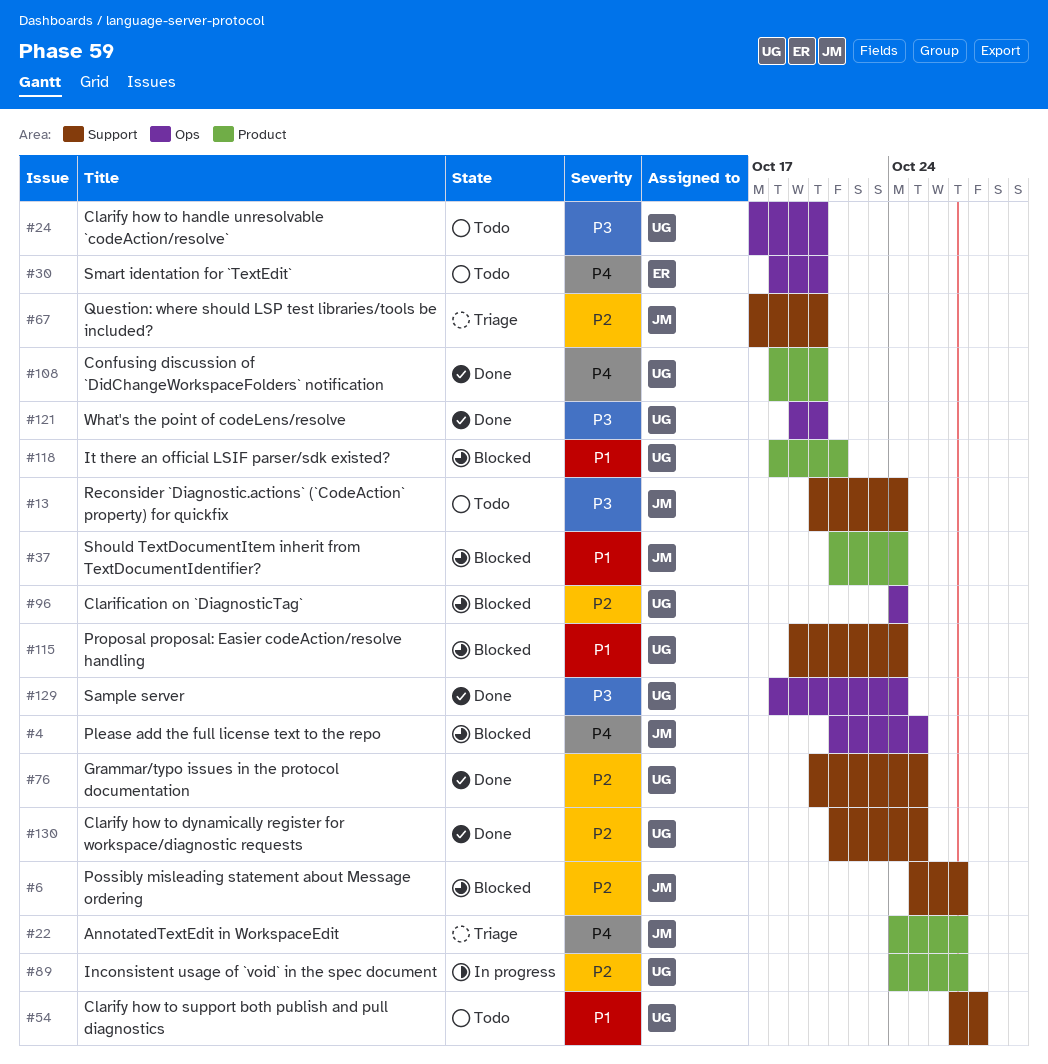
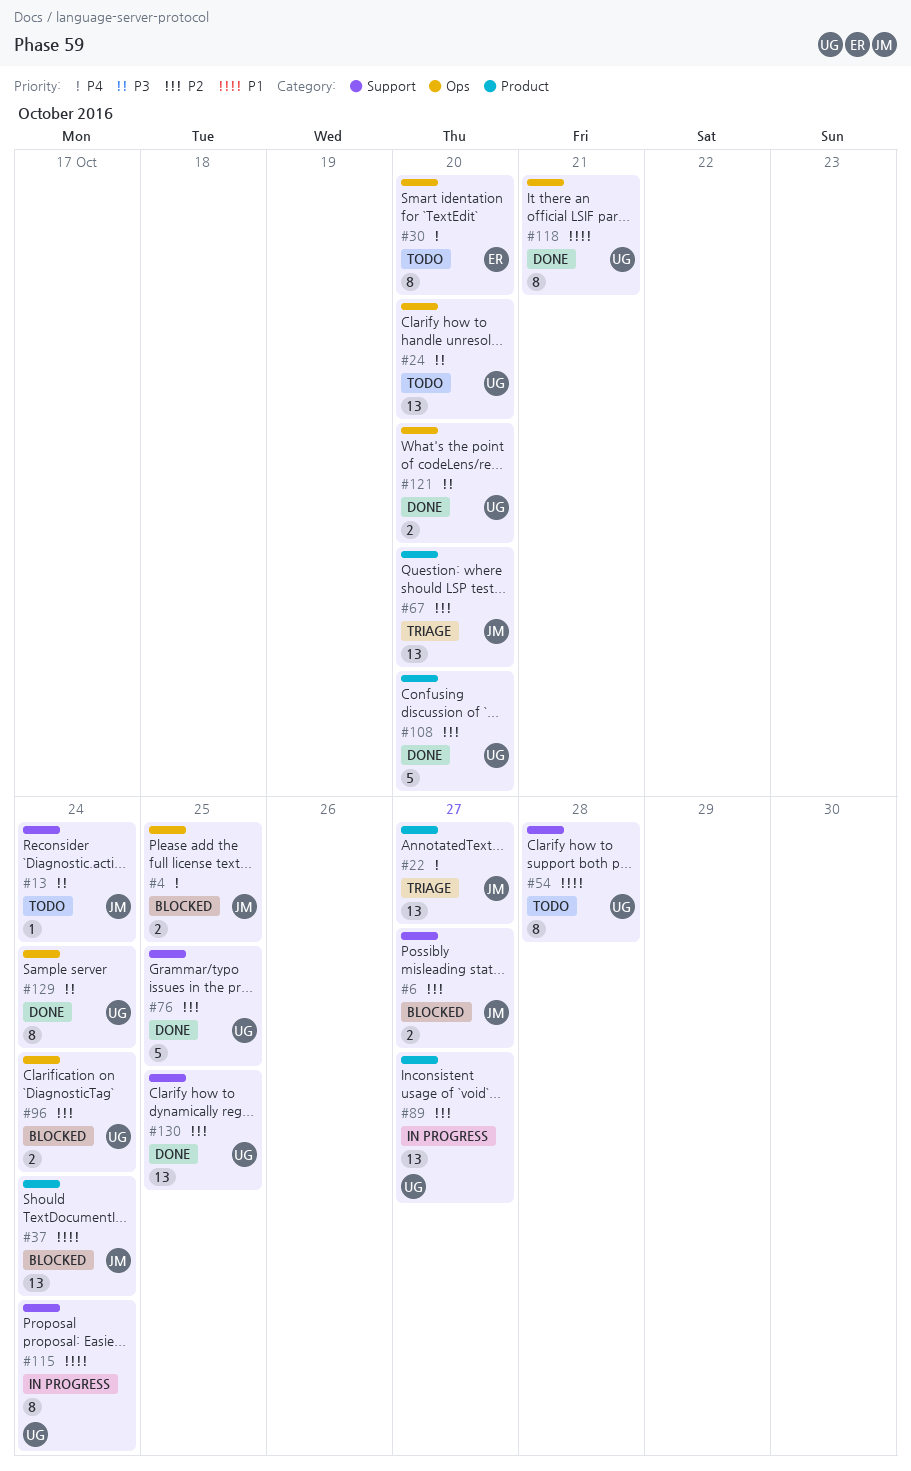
#67, label: Support -> Product
#108, priority: P4 -> P2
#115, status: Blocked -> In progress
#118, status: Blocked -> Done
#118, label: Product -> Ops

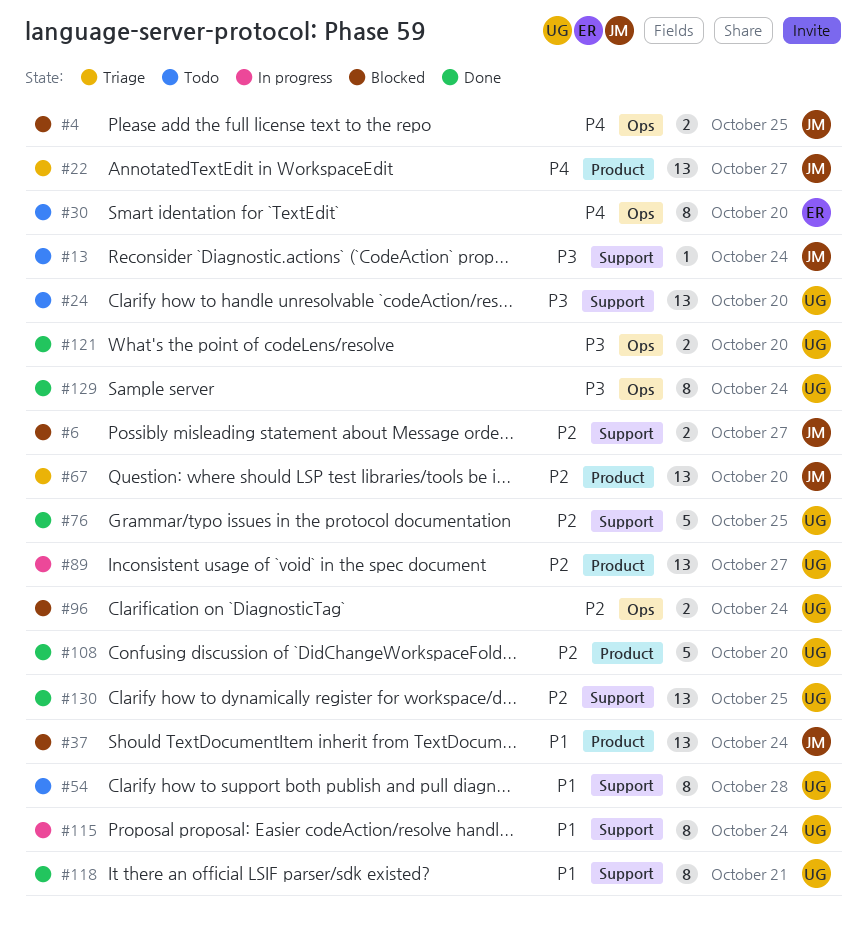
#24, label: Ops -> Support
#118, label: Ops -> Support

